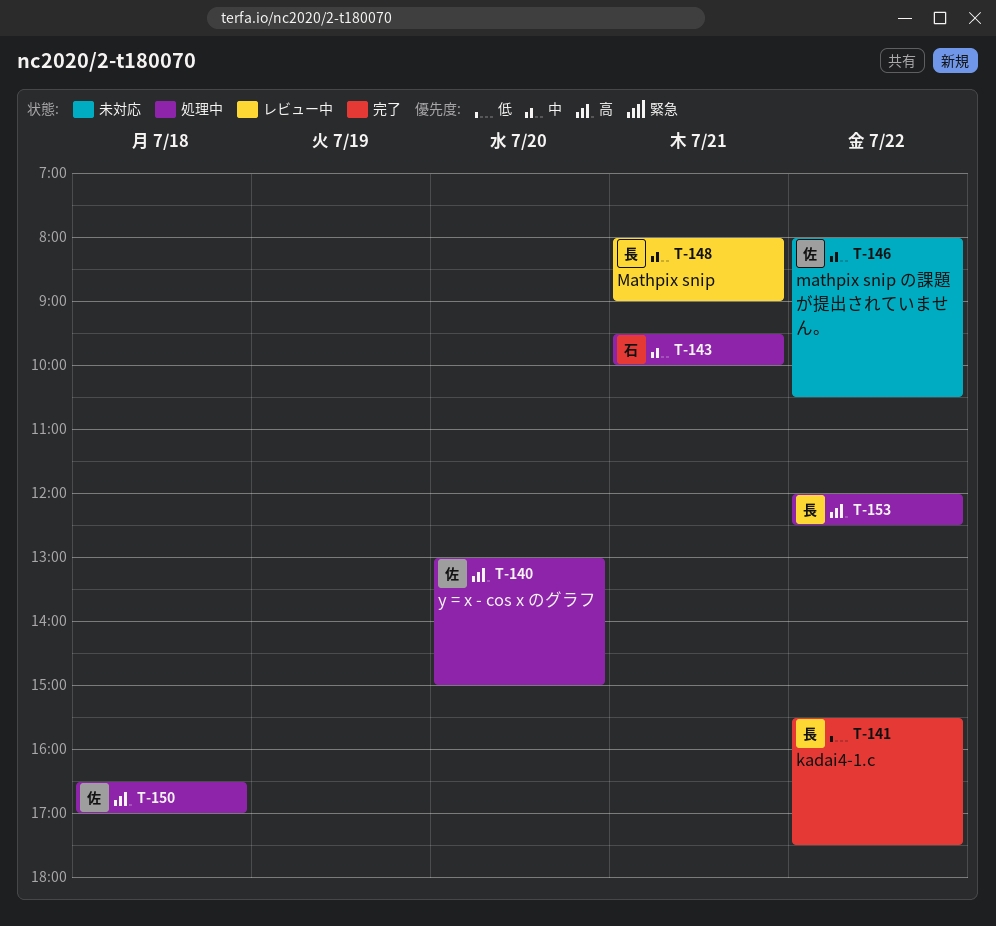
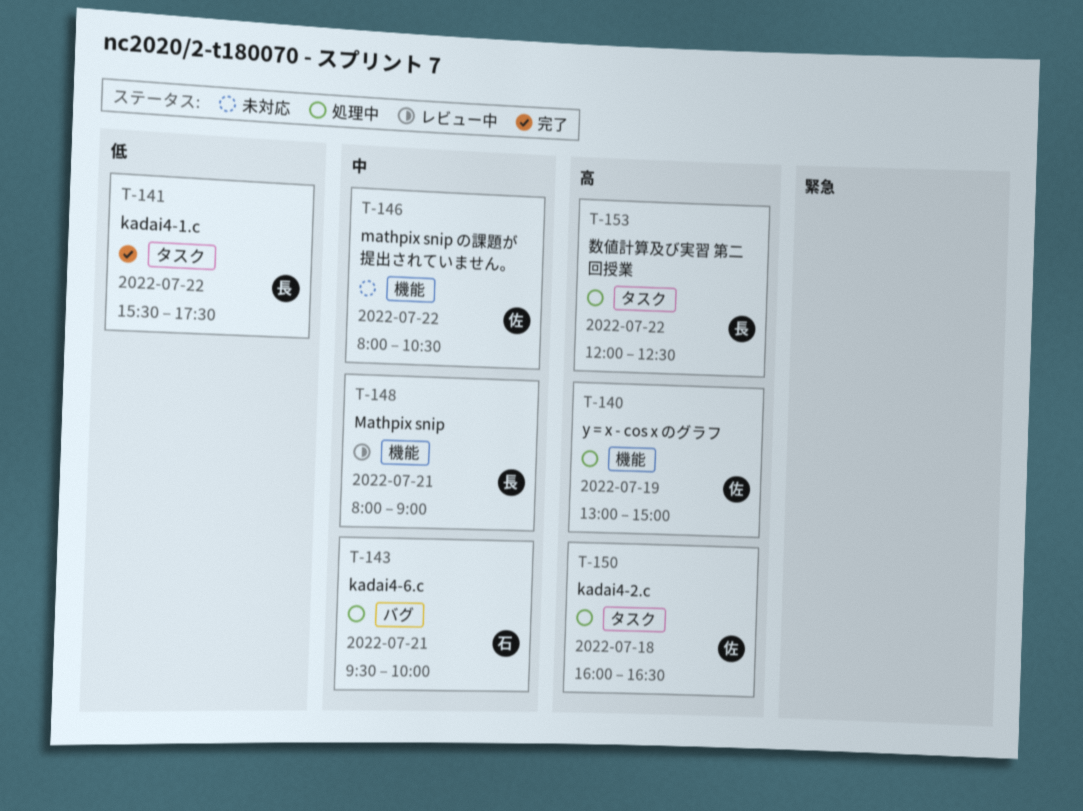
T-140, day: Jul 20 -> Jul 19
T-150, begins: 16:30 -> 16:00
T-150, ends: 17:00 -> 16:30

